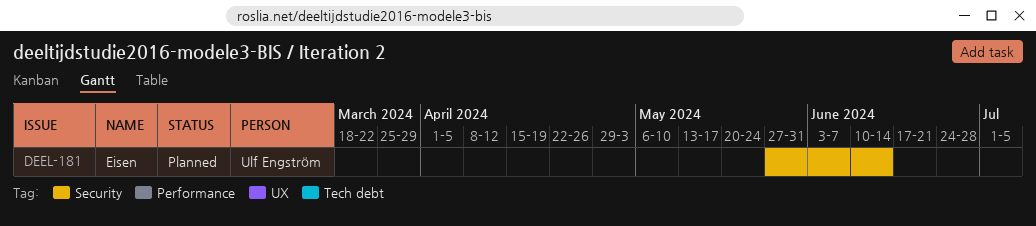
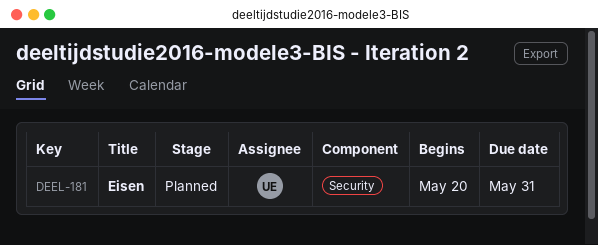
DEEL-181, start: May 27 -> May 20
DEEL-181, due: Jun 14 -> May 31

